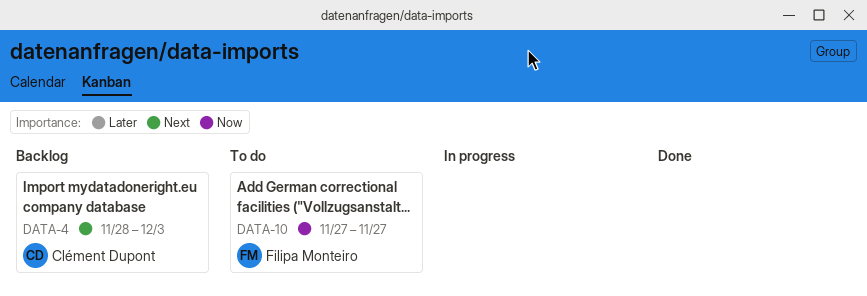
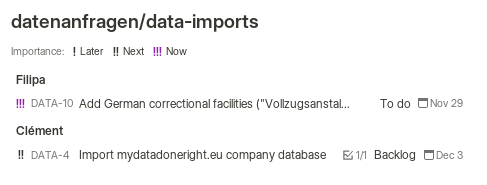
DATA-10, due: Nov 27 -> Nov 29

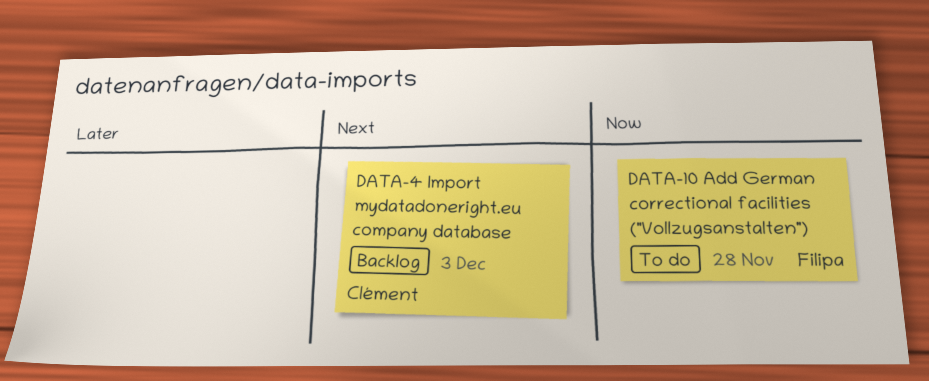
DATA-10, due: Nov 29 -> Nov 28

